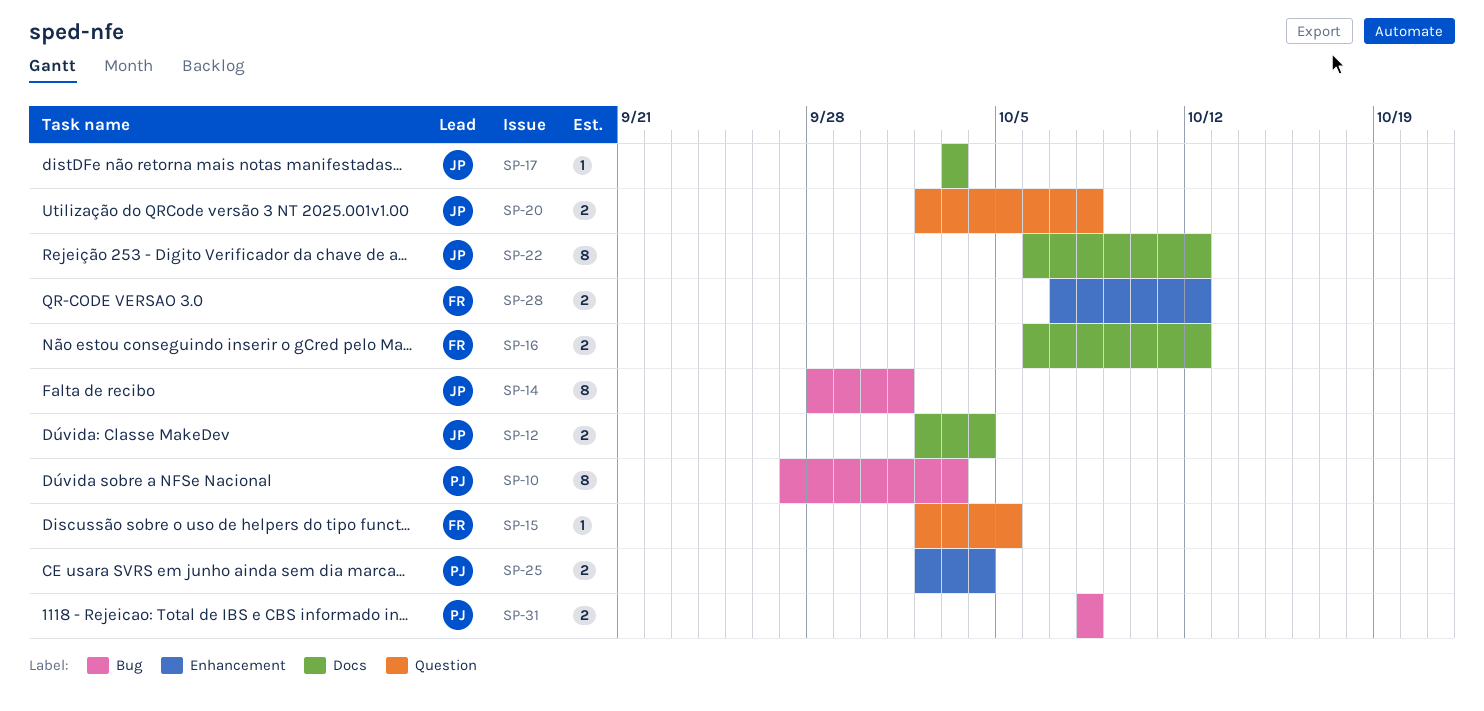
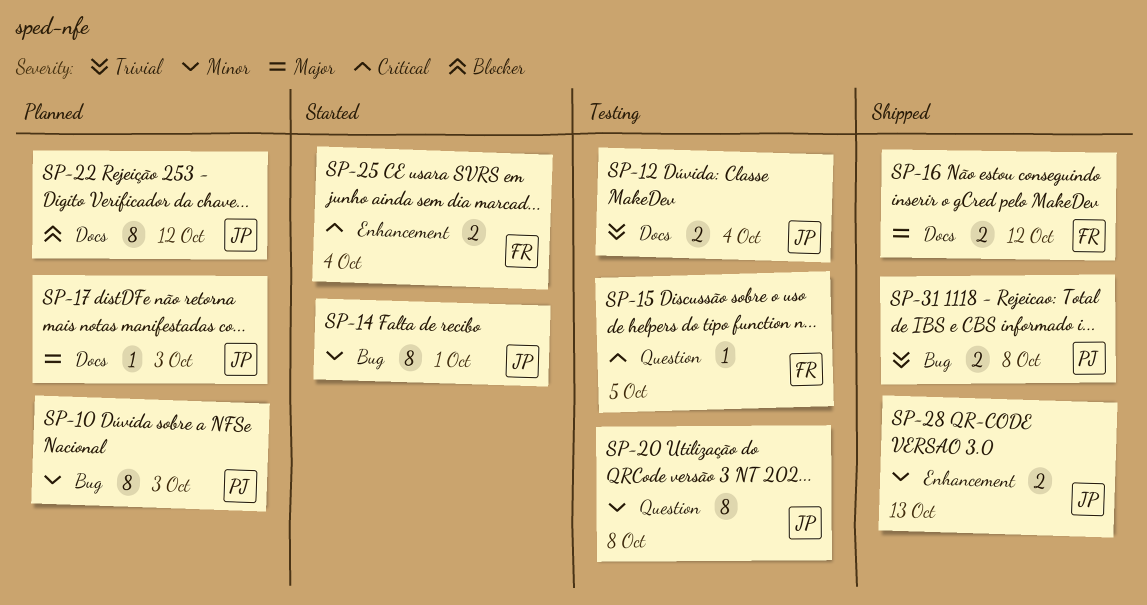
SP-20, estimate: 2 -> 8
SP-25, owner: PJ -> FR
SP-28, owner: FR -> JP
SP-28, due: Oct 12 -> Oct 13

